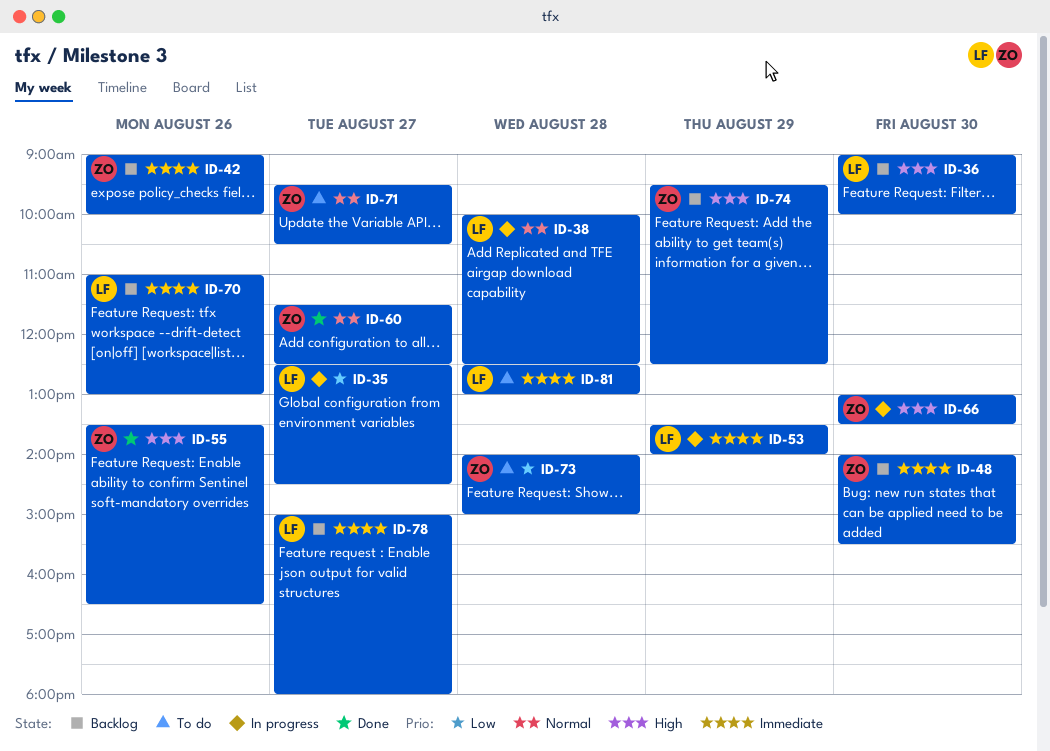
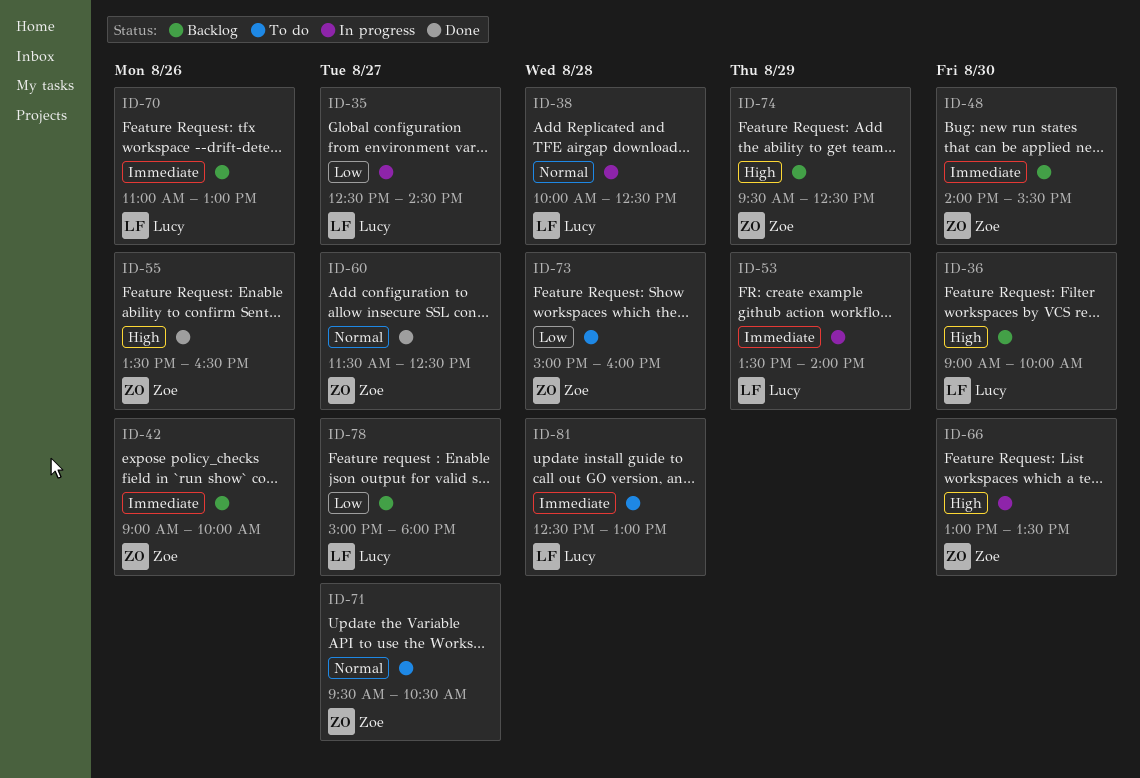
ID-73, begins: 14:00 -> 15:00
ID-73, ends: 15:00 -> 16:00
ID-78, priority: Immediate -> Low

